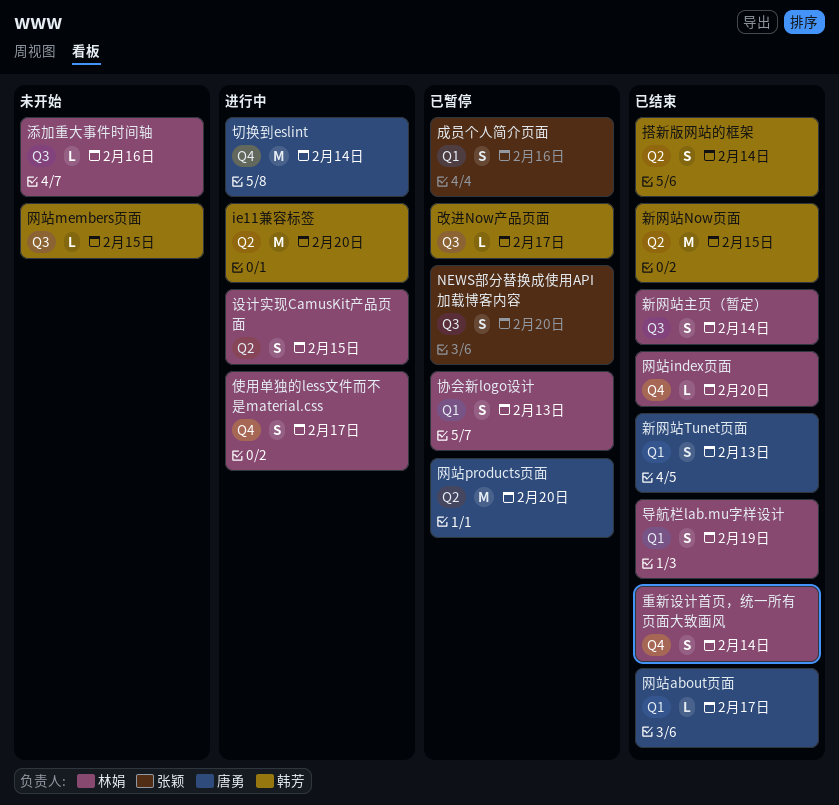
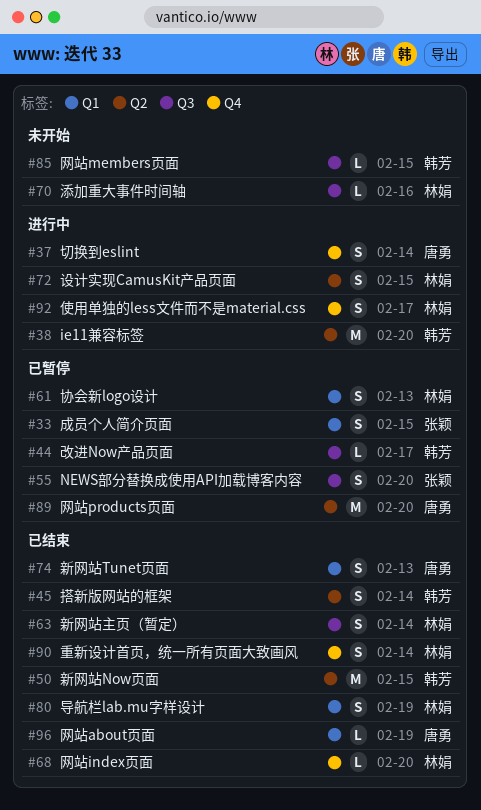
切换到eslint, estimate: M -> S
成员个人简介页面, due: Feb 16 -> Feb 15
网站about页面, due: Feb 17 -> Feb 19

